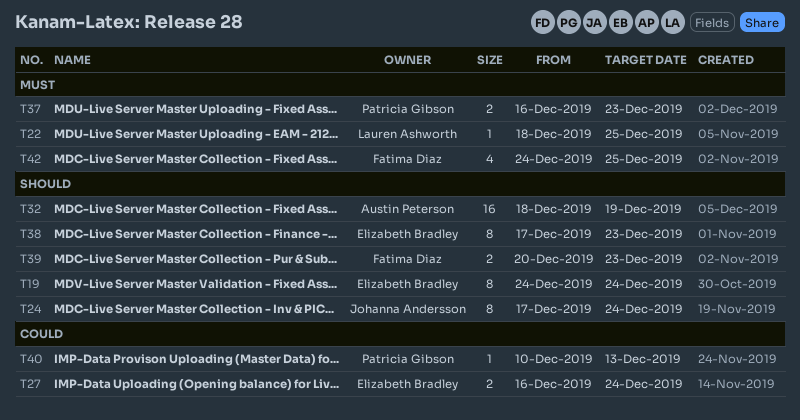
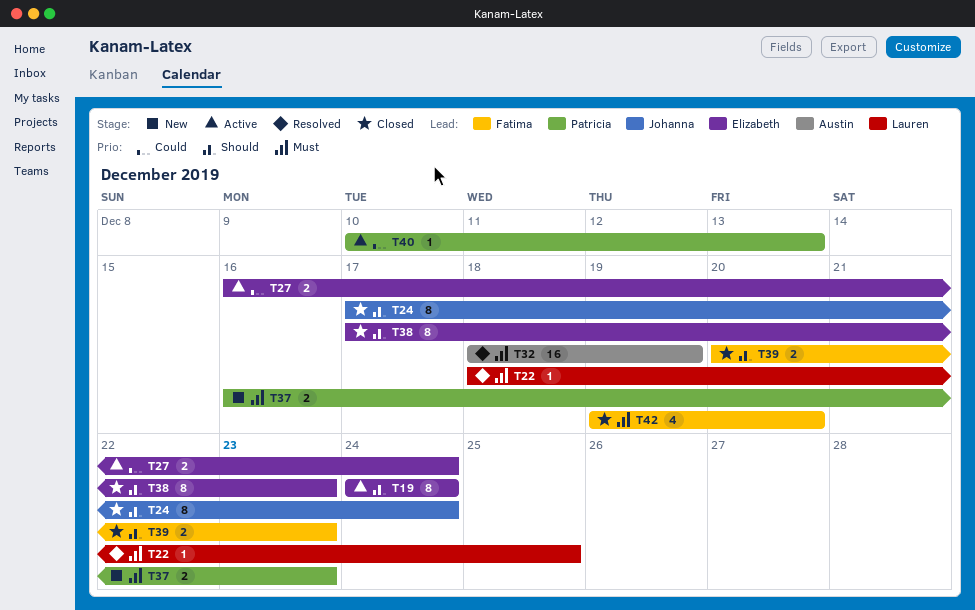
T32, priority: Should -> Must
T42, start: Dec 24 -> Dec 19
T42, due: Dec 25 -> Dec 20

